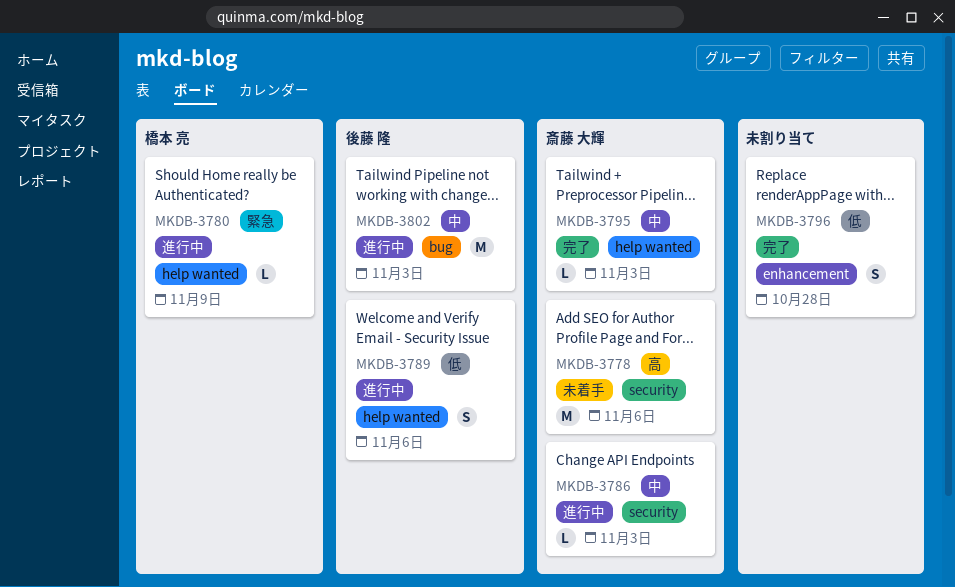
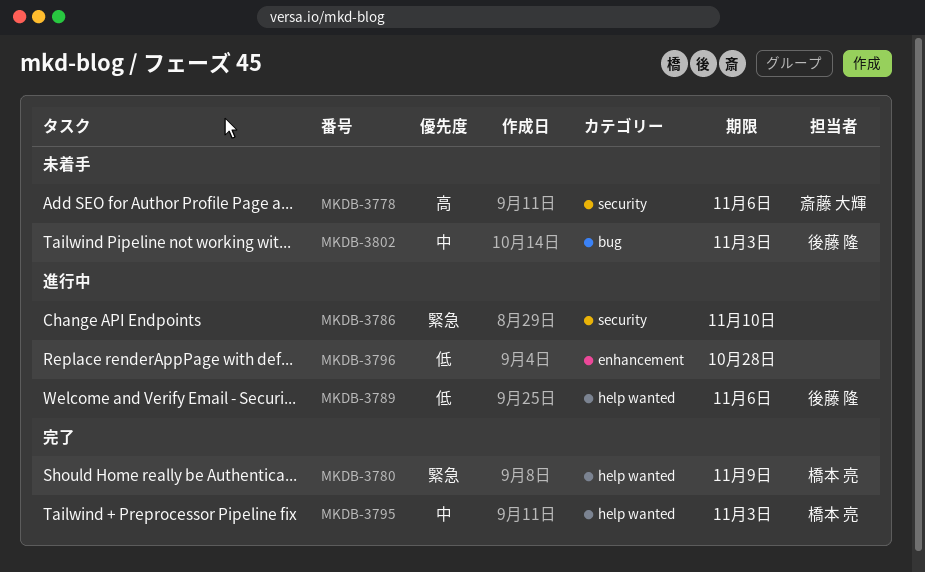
MKDB-3780, status: 進行中 -> 完了
MKDB-3786, owner: 斎藤 大輝 -> none
MKDB-3786, priority: 中 -> 緊急
MKDB-3786, due: Nov 3 -> Nov 10
MKDB-3795, owner: 斎藤 大輝 -> 橋本 亮
MKDB-3796, status: 完了 -> 進行中
MKDB-3802, status: 進行中 -> 未着手

